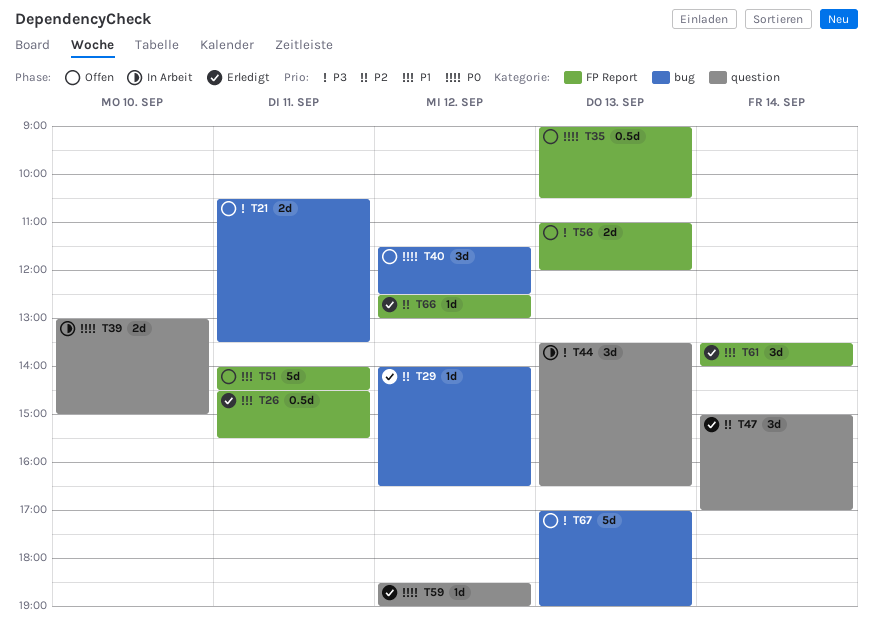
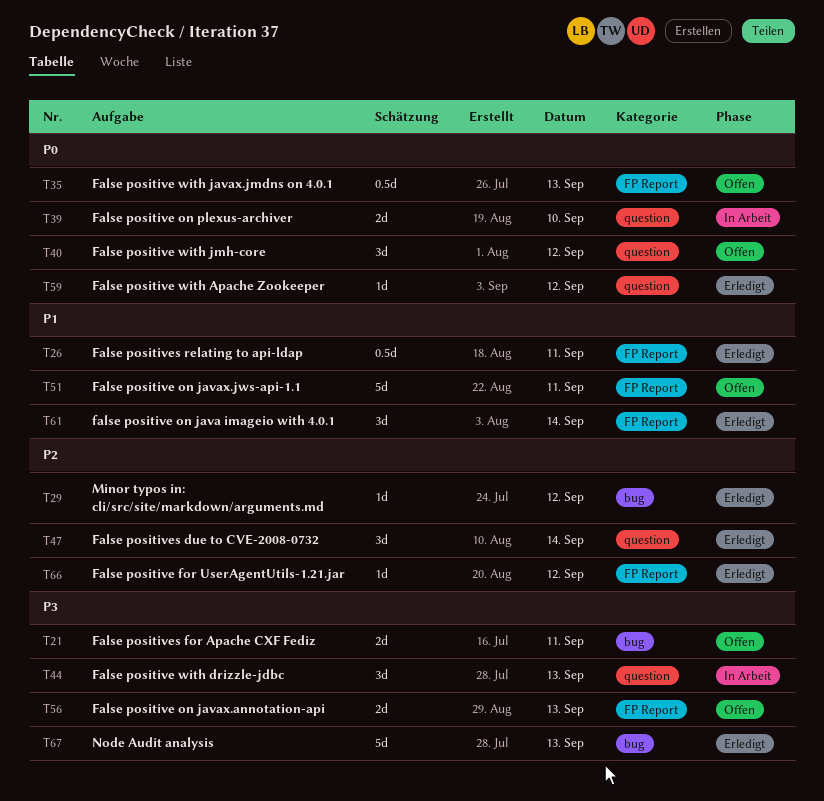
T40, label: bug -> question
T67, status: Offen -> Erledigt

